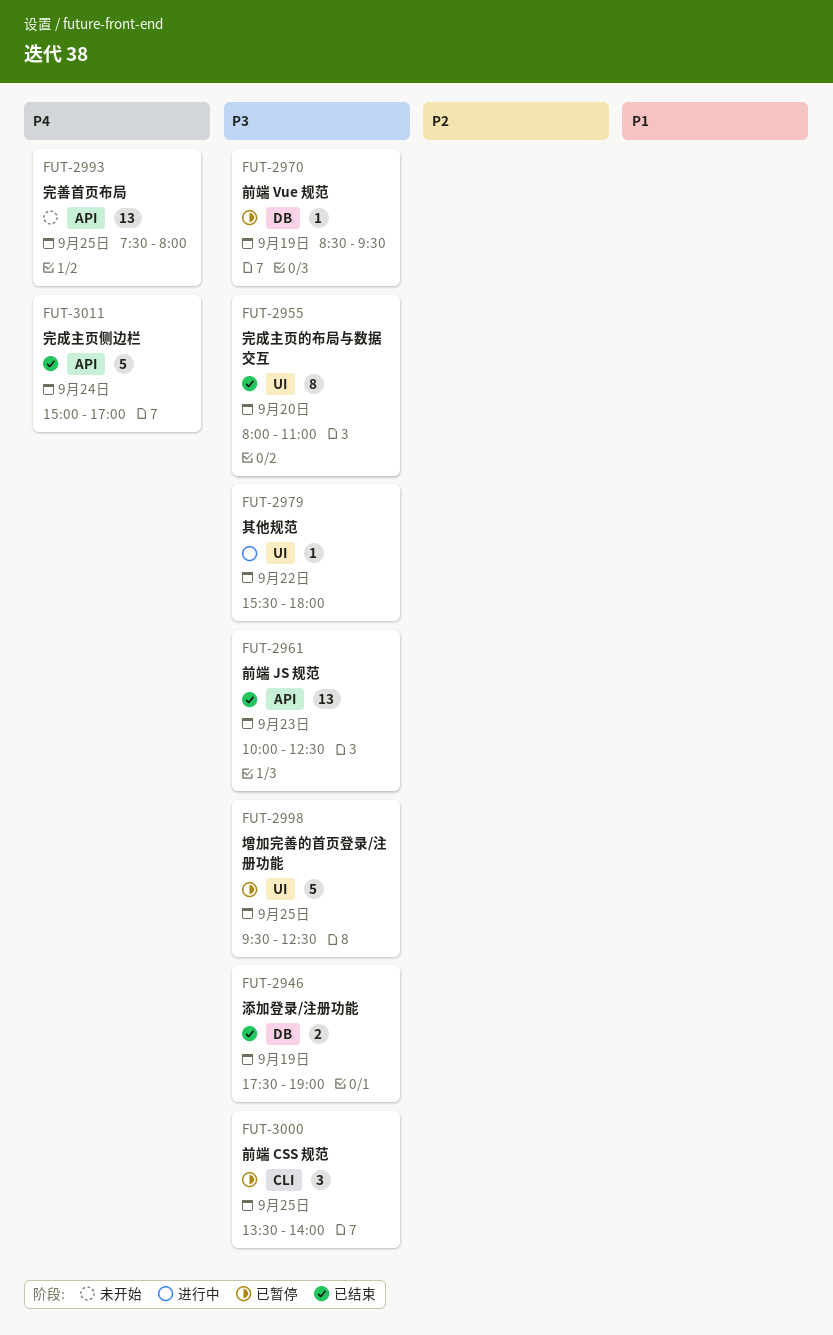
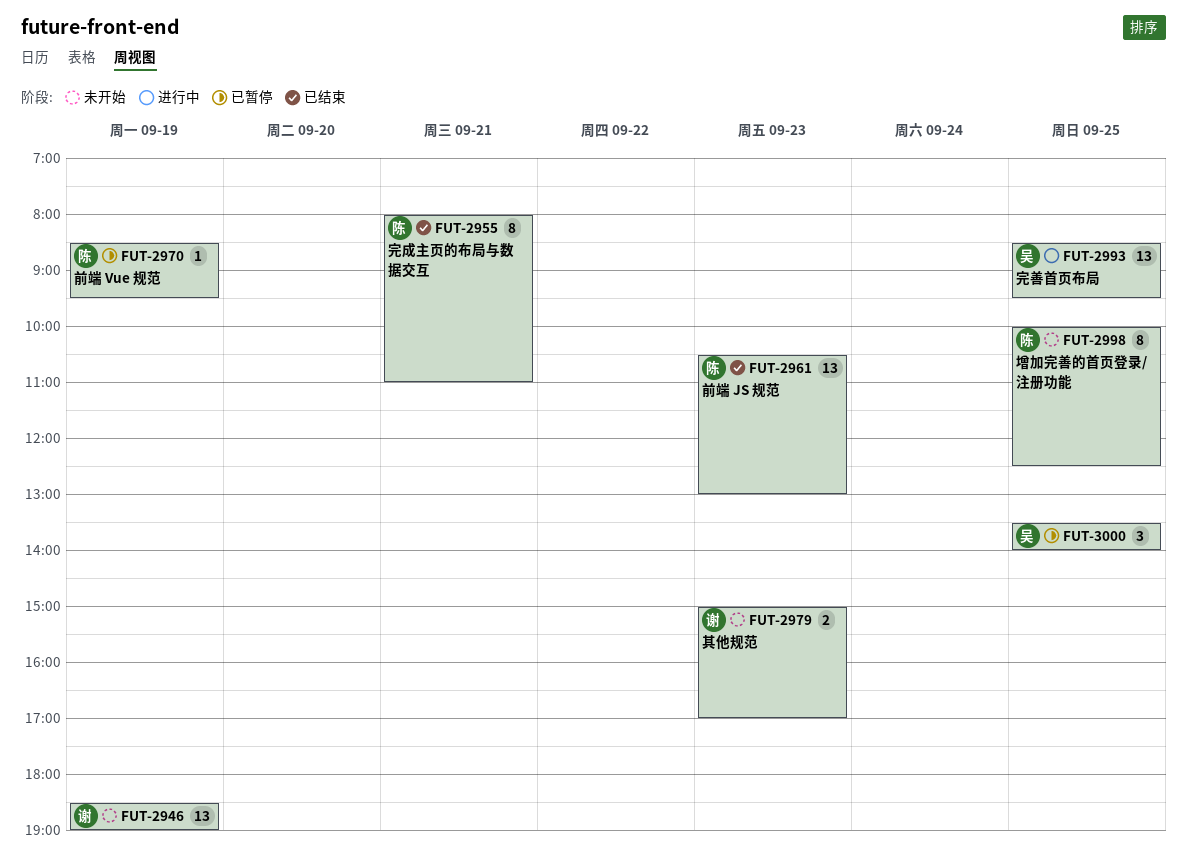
FUT-2946, status: 已结束 -> 未开始
FUT-2946, estimate: 2 -> 13
FUT-2946, begins: 17:30 -> 18:30
FUT-2955, day: Sep 20 -> Sep 21
FUT-2961, begins: 10:00 -> 10:30
FUT-2961, ends: 12:30 -> 13:00
FUT-2979, status: 进行中 -> 未开始
FUT-2979, estimate: 1 -> 2
FUT-2979, day: Sep 22 -> Sep 23
FUT-2979, begins: 15:30 -> 15:00
FUT-2979, ends: 18:00 -> 17:00
FUT-2993, status: 未开始 -> 进行中
FUT-2993, begins: 07:30 -> 08:30
FUT-2993, ends: 08:00 -> 09:30
FUT-2998, status: 已暂停 -> 未开始
FUT-2998, estimate: 5 -> 8
FUT-2998, begins: 09:30 -> 10:00
FUT-3011: present -> none

